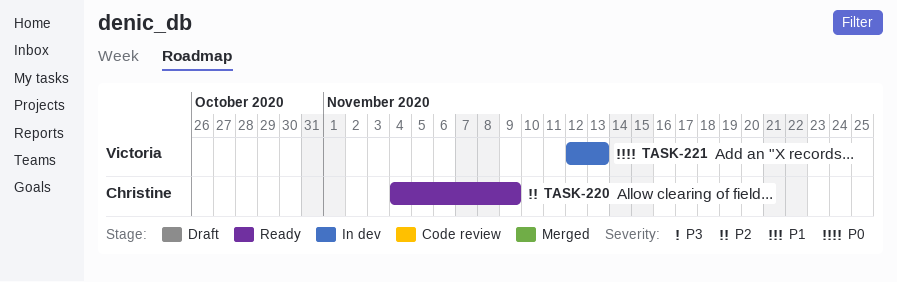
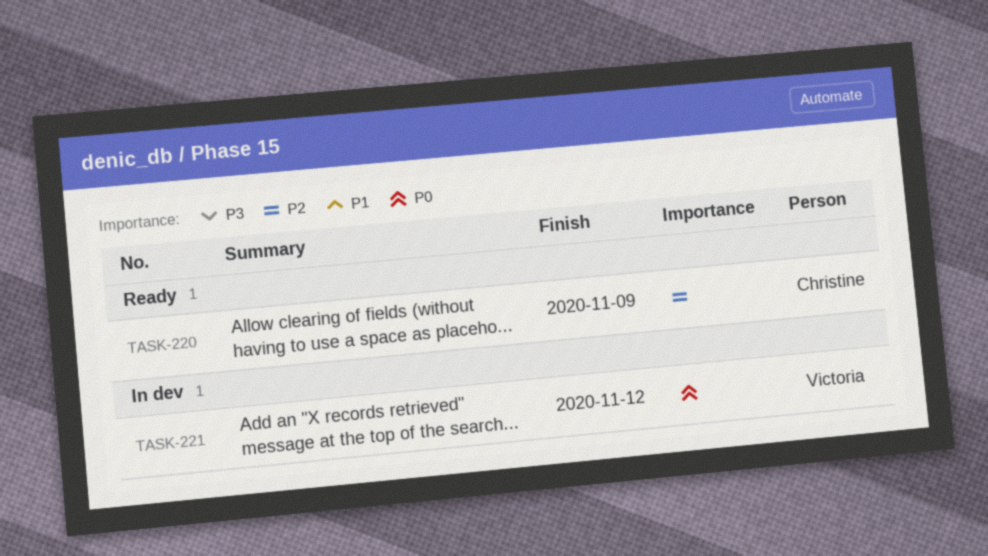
TASK-221, due: Nov 13 -> Nov 12

